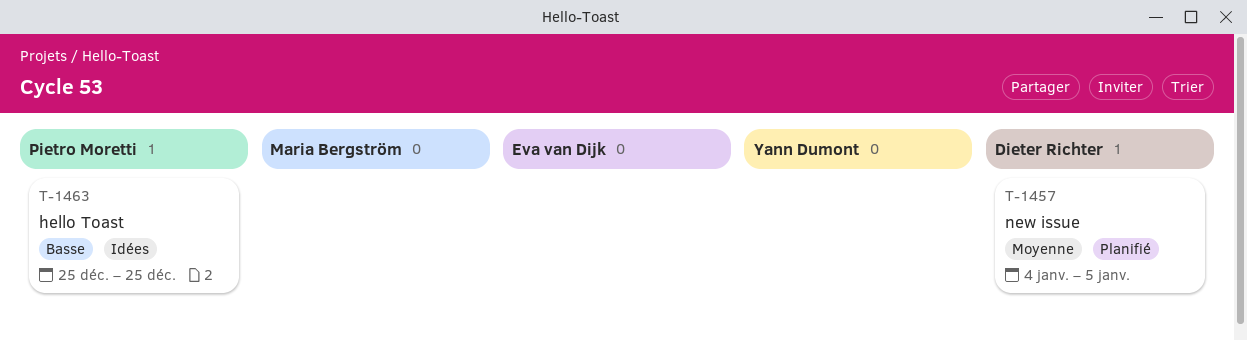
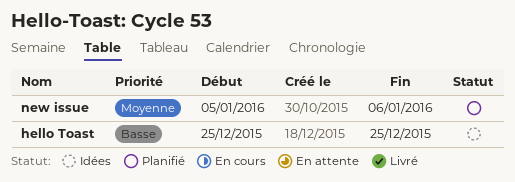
new issue, start: Jan 4 -> Jan 5
new issue, due: Jan 5 -> Jan 6

